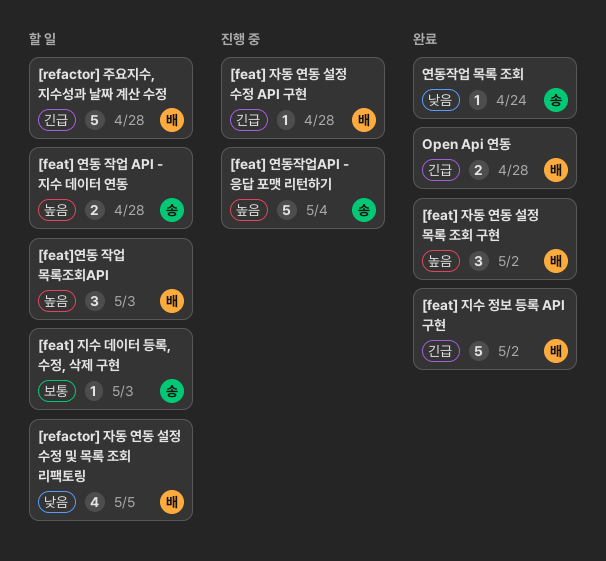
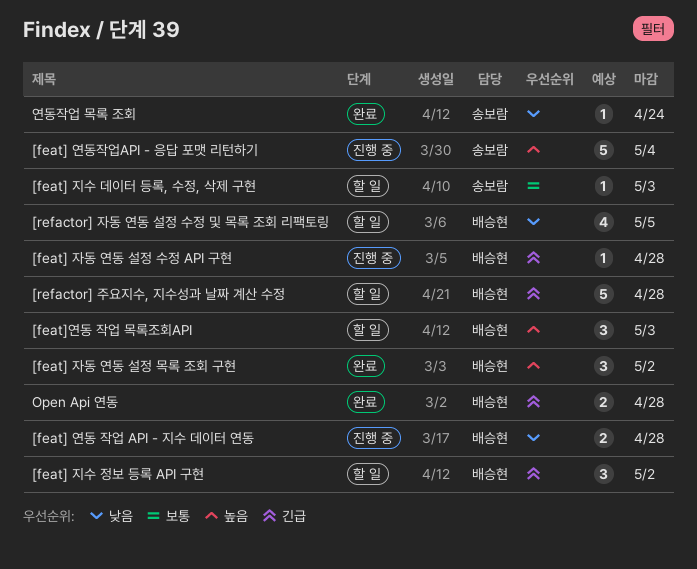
[feat] 연동 작업 API - 지수 데이터 연동, status: 할 일 -> 진행 중
[feat] 연동 작업 API - 지수 데이터 연동, owner: 송보람 -> 배승현
[feat] 연동 작업 API - 지수 데이터 연동, priority: 높음 -> 낮음
[feat] 지수 정보 등록 API 구현, status: 완료 -> 할 일
[feat] 지수 정보 등록 API 구현, estimate: 5 -> 3

